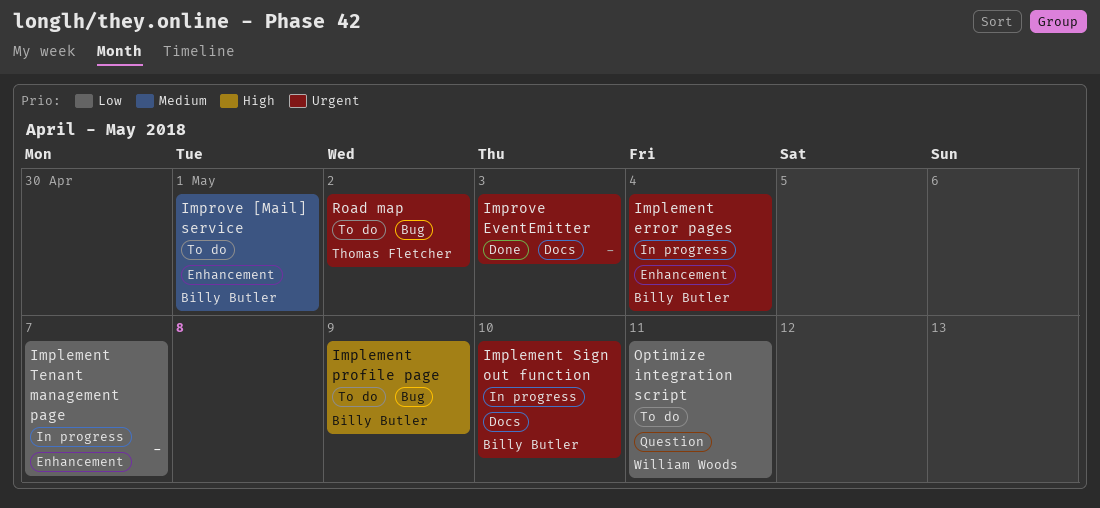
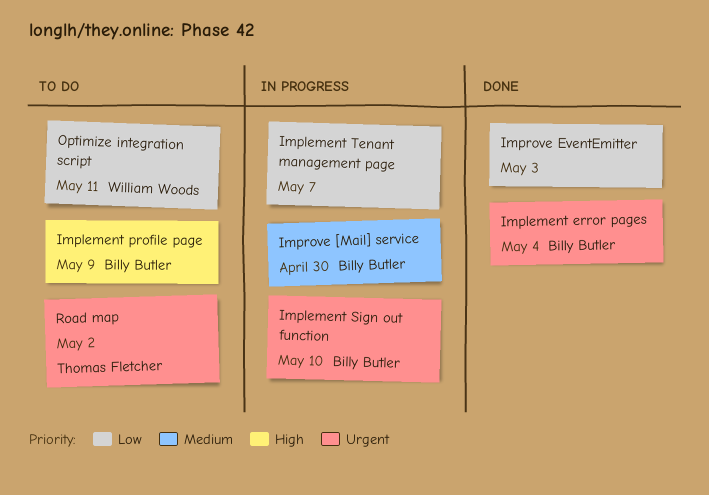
Implement error pages, status: In progress -> Done
Improve [Mail] service, status: To do -> In progress
Improve [Mail] service, due: May 1 -> Apr 30
Improve EventEmitter, priority: Urgent -> Low

